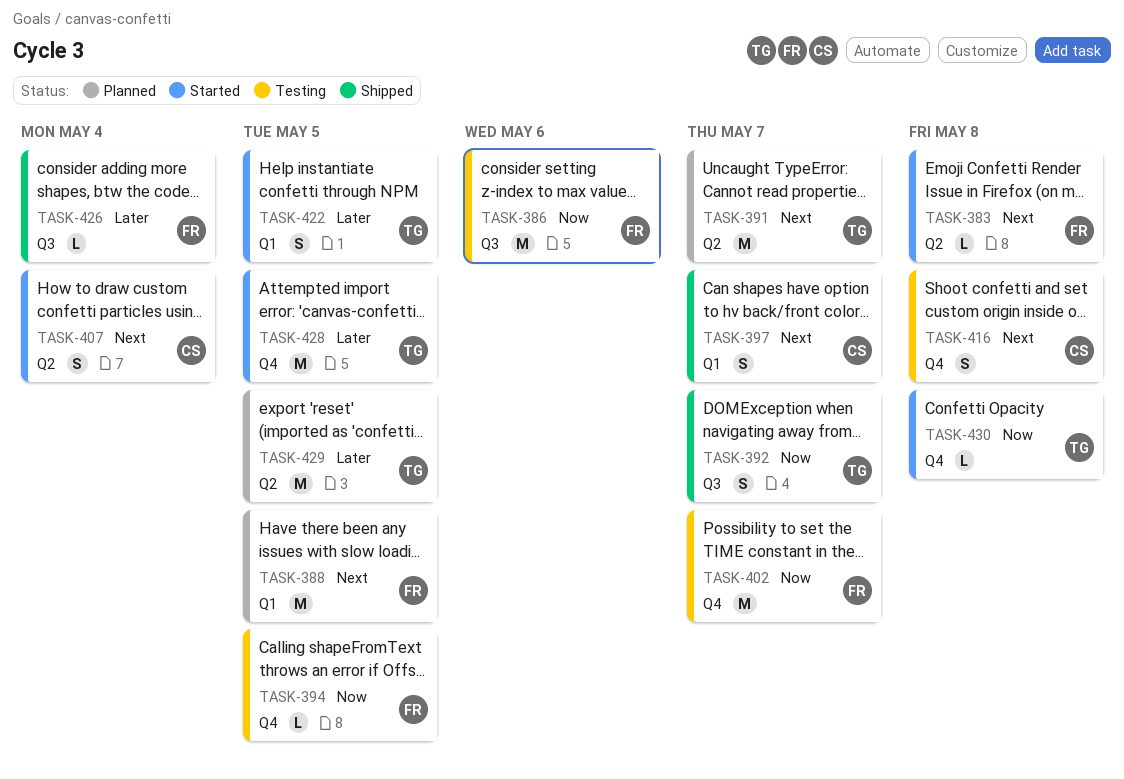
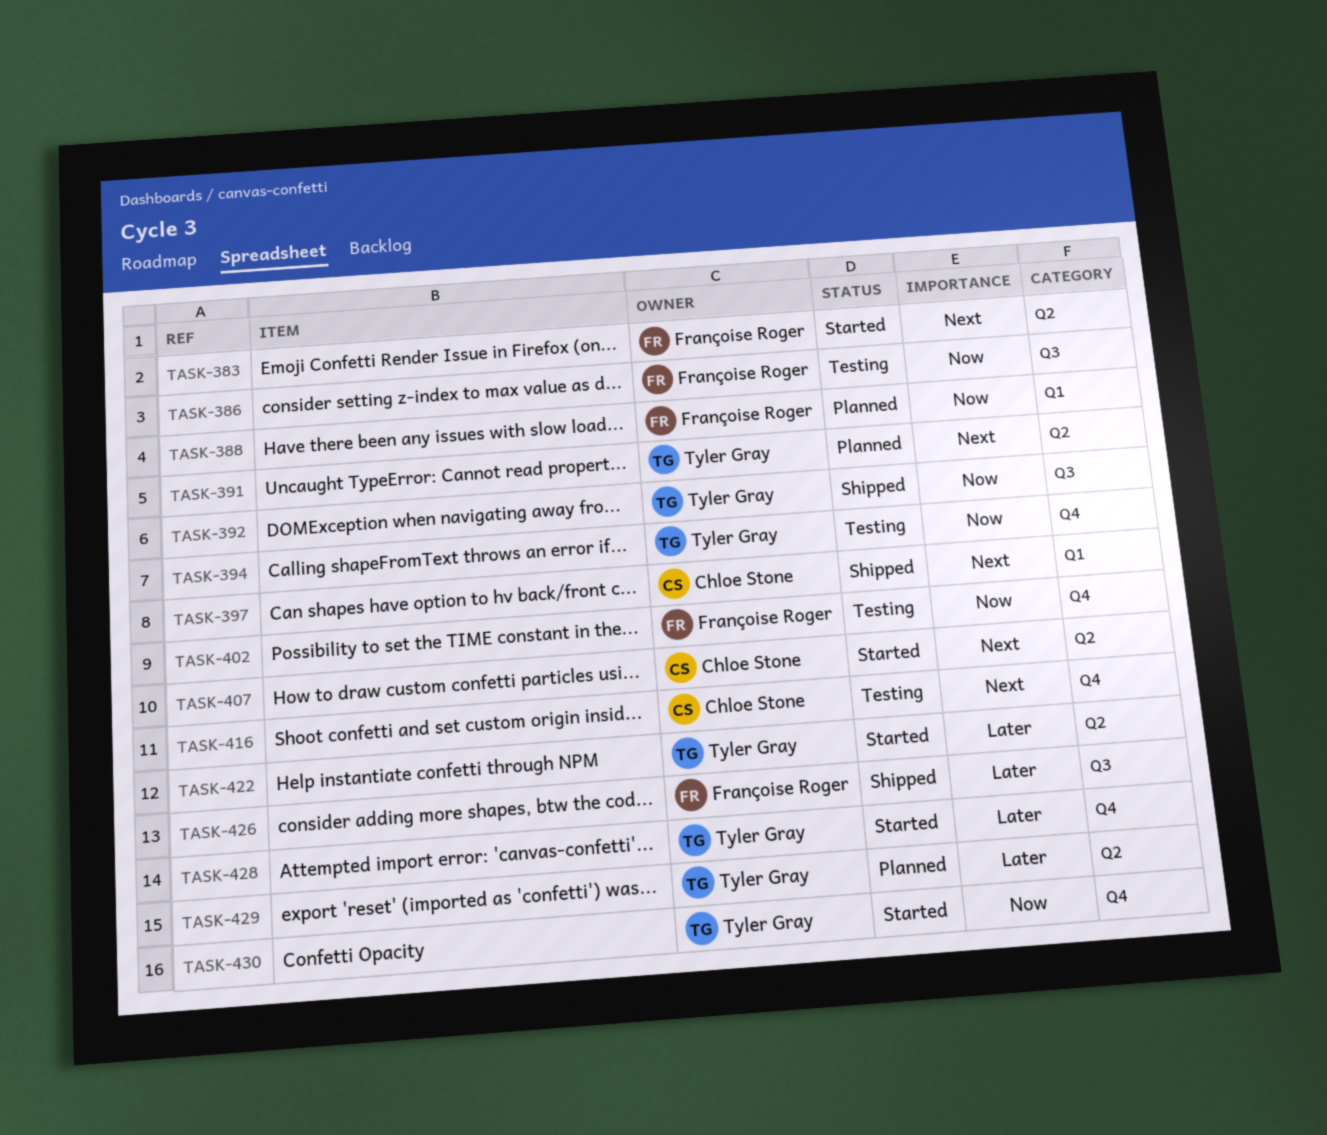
TASK-388, priority: Next -> Now
TASK-394, owner: Françoise Roger -> Tyler Gray
TASK-422, label: Q1 -> Q2

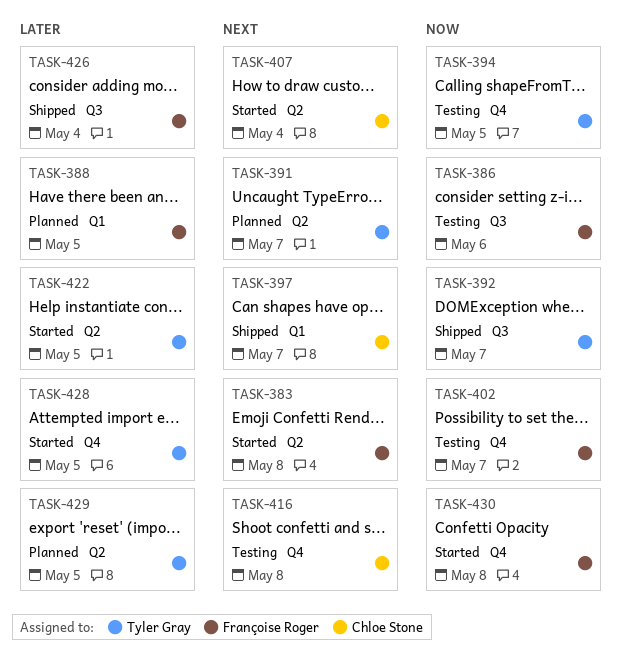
TASK-388, priority: Now -> Later
TASK-430, owner: Tyler Gray -> Françoise Roger

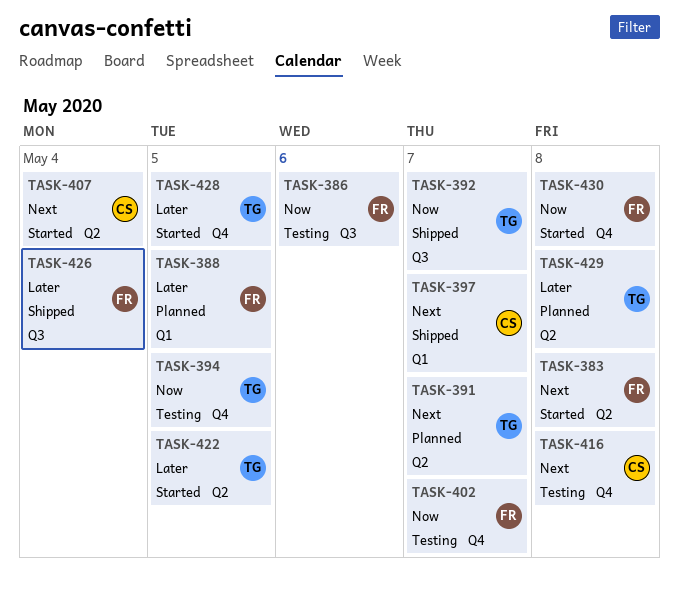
TASK-429, due: May 5 -> May 8

